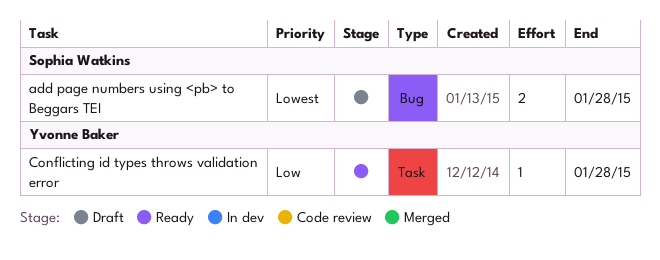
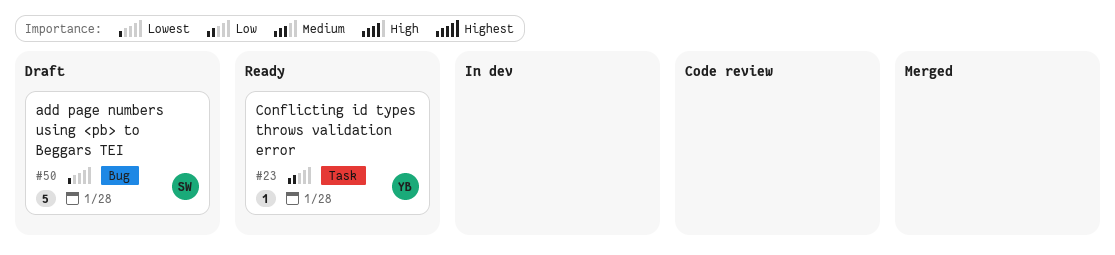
add page numbers using <pb> to Beggars TEI, estimate: 2 -> 5

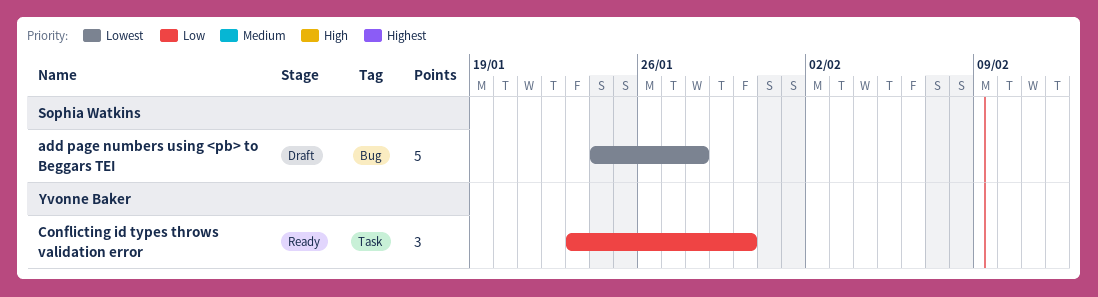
Conflicting id types throws validation error, estimate: 1 -> 3
Conflicting id types throws validation error, due: Jan 28 -> Jan 30

